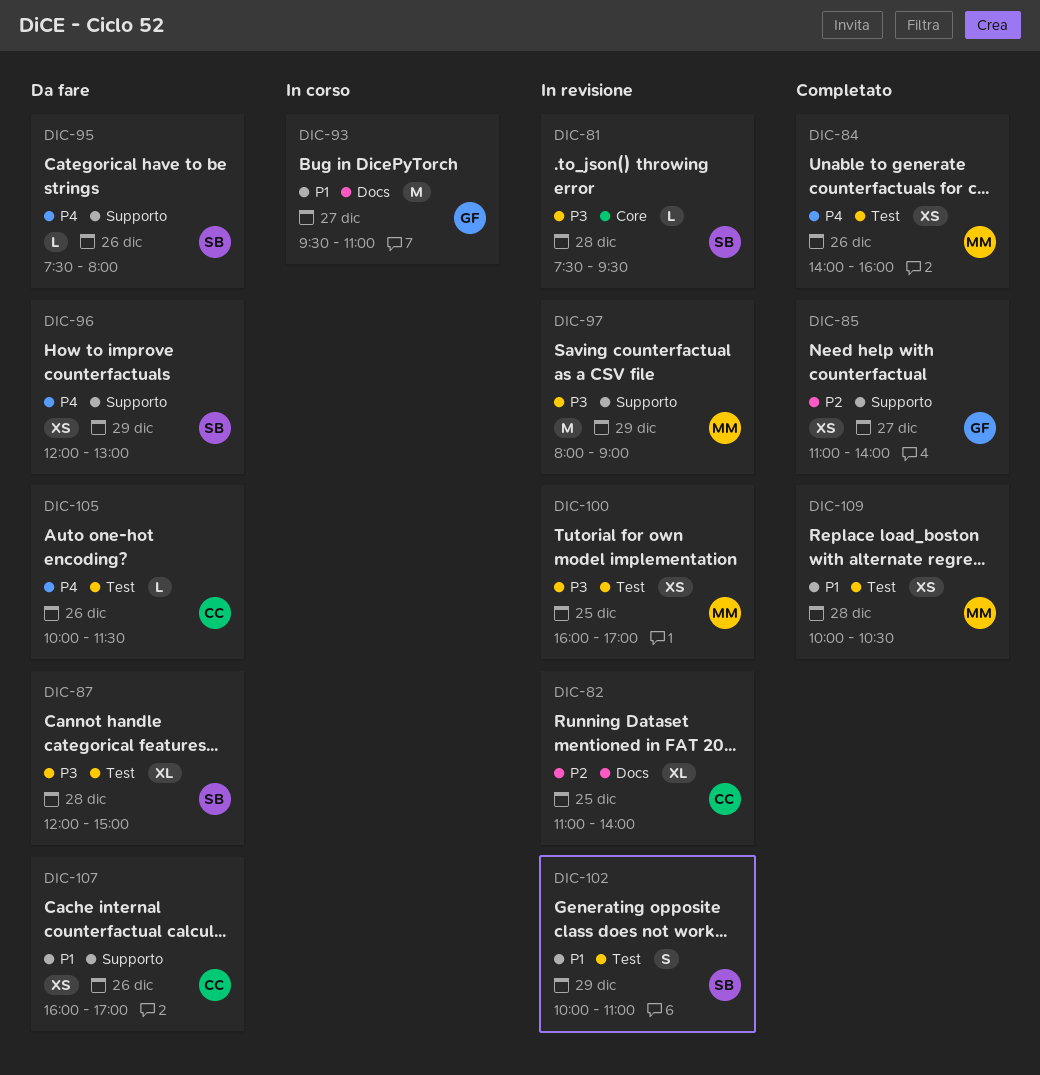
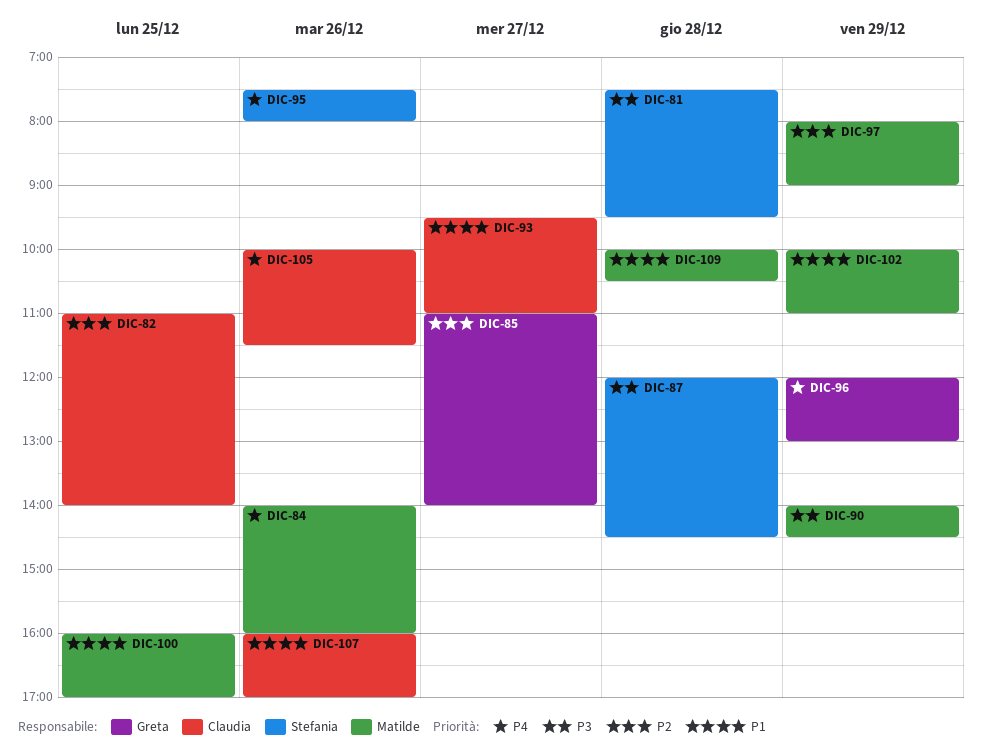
DIC-87, ends: 15:00 -> 14:30
DIC-90: none -> present
DIC-93, owner: Greta -> Claudia
DIC-96, owner: Stefania -> Greta
DIC-97, priority: P3 -> P2
DIC-100, priority: P3 -> P1
DIC-102, owner: Stefania -> Matilde

